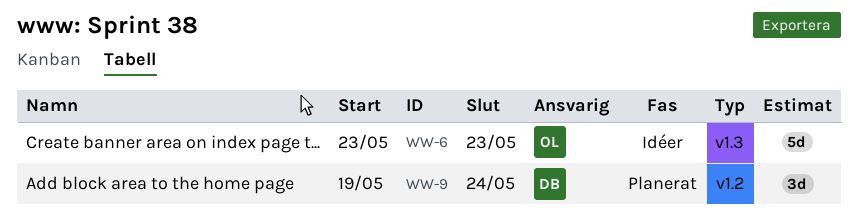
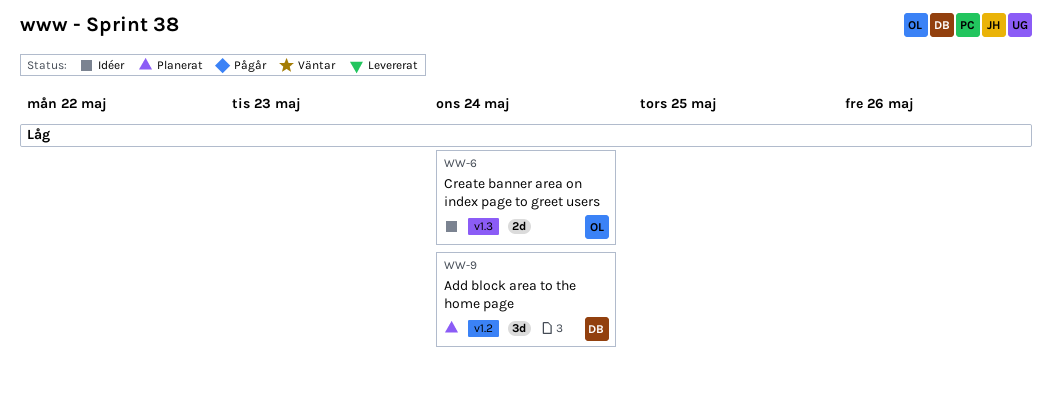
WW-6, estimate: 5d -> 2d
WW-6, due: May 23 -> May 24

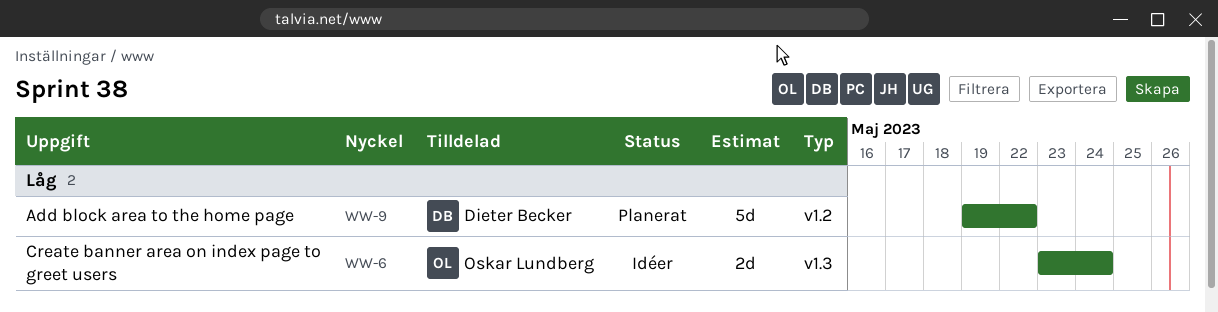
WW-9, estimate: 3d -> 5d
WW-9, due: May 24 -> May 22

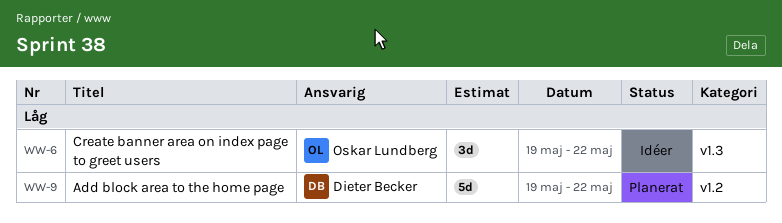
WW-6, estimate: 2d -> 3d
WW-6, start: May 23 -> May 19
WW-6, due: May 24 -> May 22

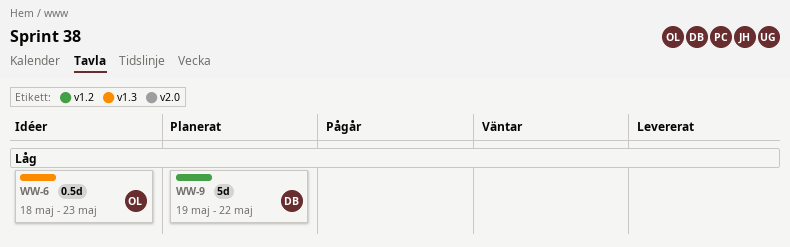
WW-6, estimate: 3d -> 0.5d
WW-6, start: May 19 -> May 18
WW-6, due: May 22 -> May 23

